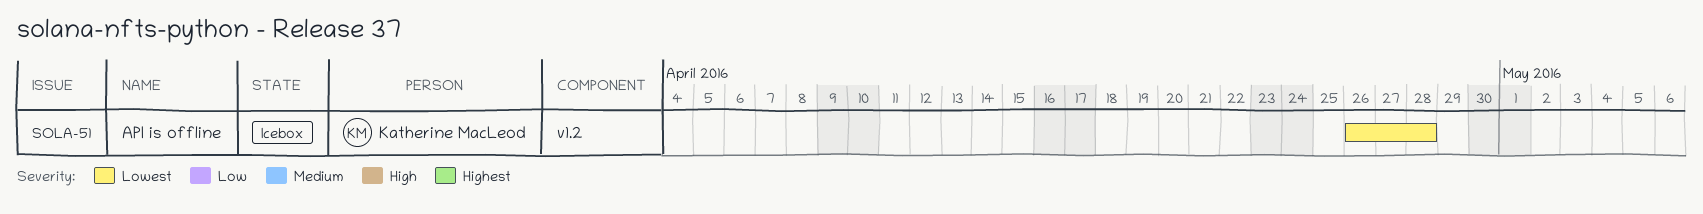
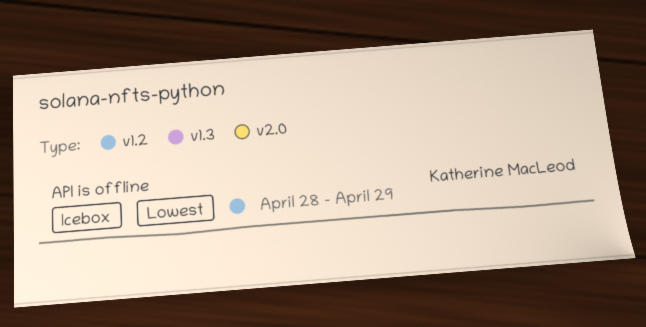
API is offline, start: Apr 26 -> Apr 28
API is offline, due: Apr 28 -> Apr 29

